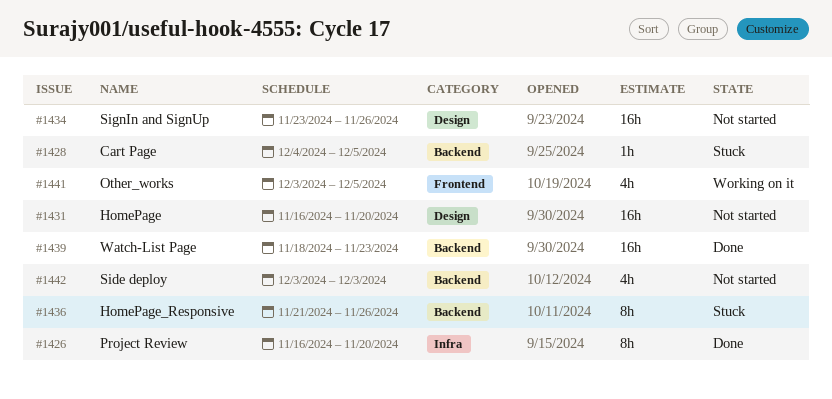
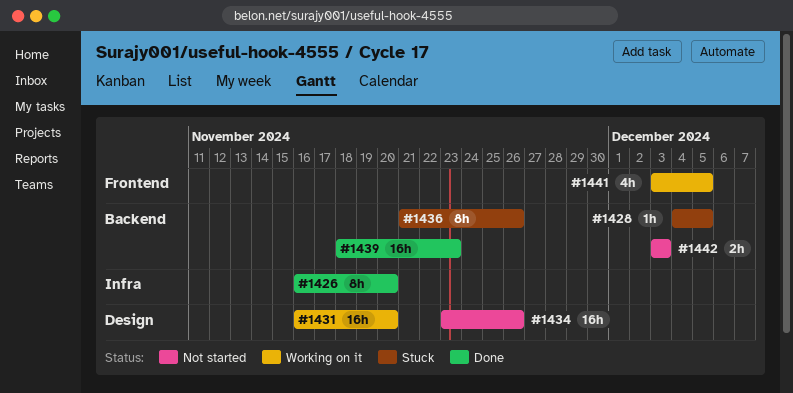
#1431, status: Not started -> Working on it
#1442, estimate: 4h -> 2h

